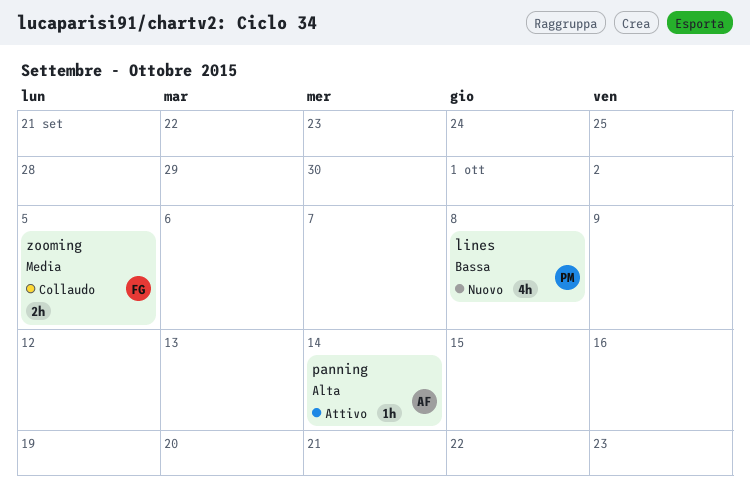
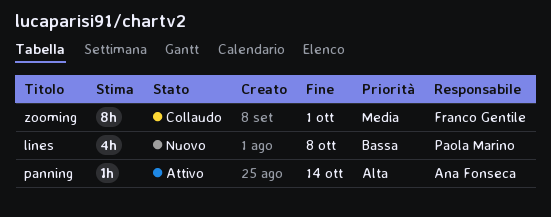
zooming, estimate: 2h -> 8h
zooming, due: Oct 5 -> Oct 1

